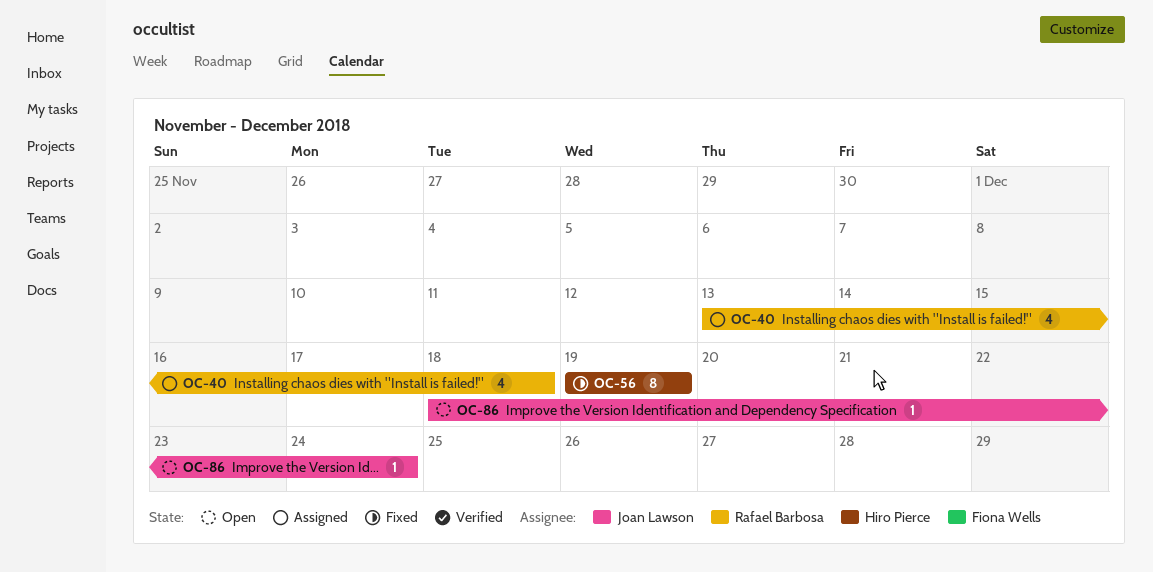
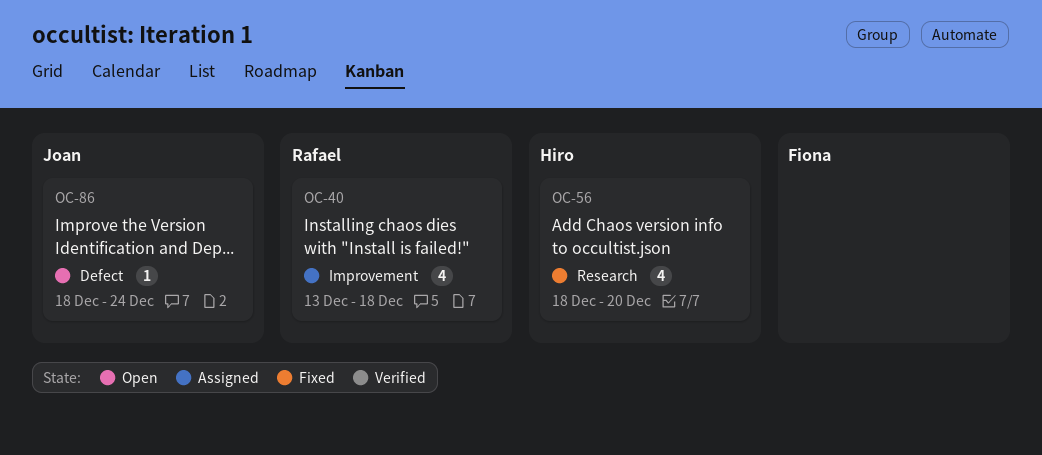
OC-56, estimate: 8 -> 4
OC-56, start: Dec 19 -> Dec 18
OC-56, due: Dec 19 -> Dec 20

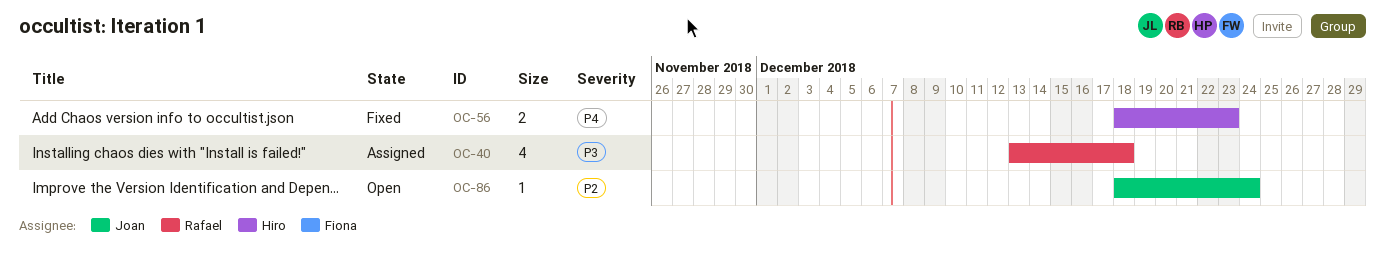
OC-56, estimate: 4 -> 2
OC-56, due: Dec 20 -> Dec 23

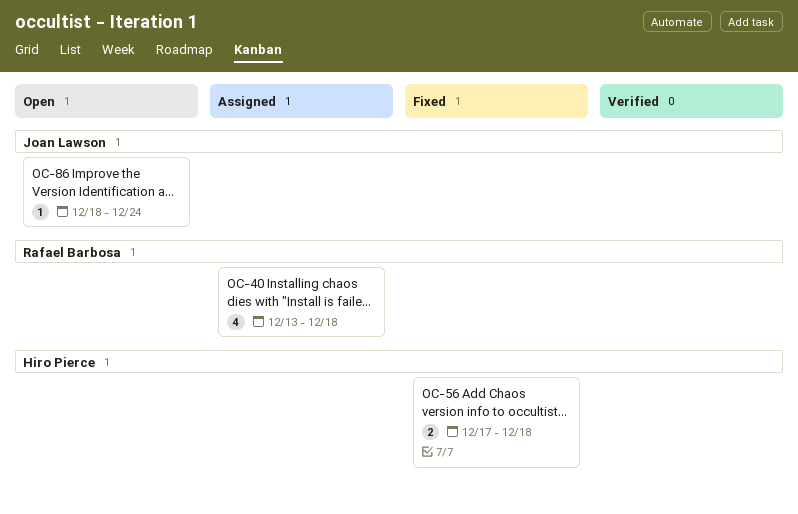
OC-56, start: Dec 18 -> Dec 17
OC-56, due: Dec 23 -> Dec 18

